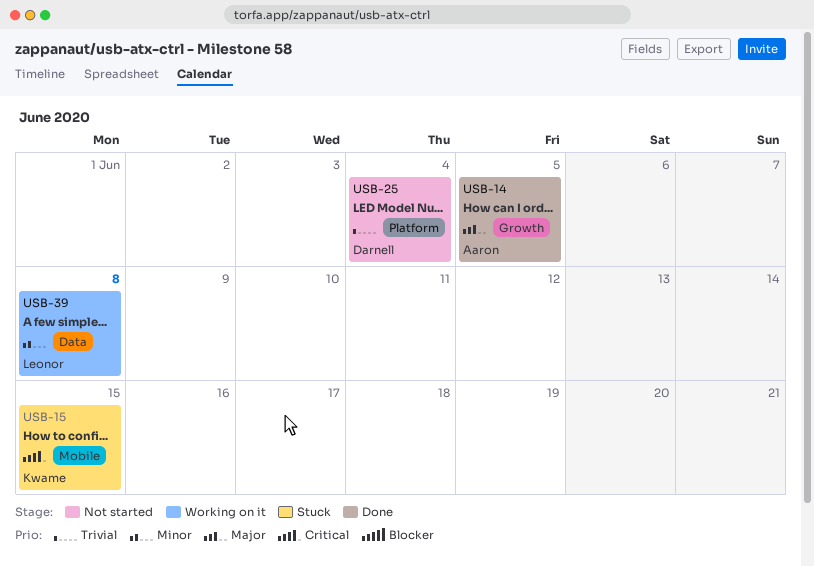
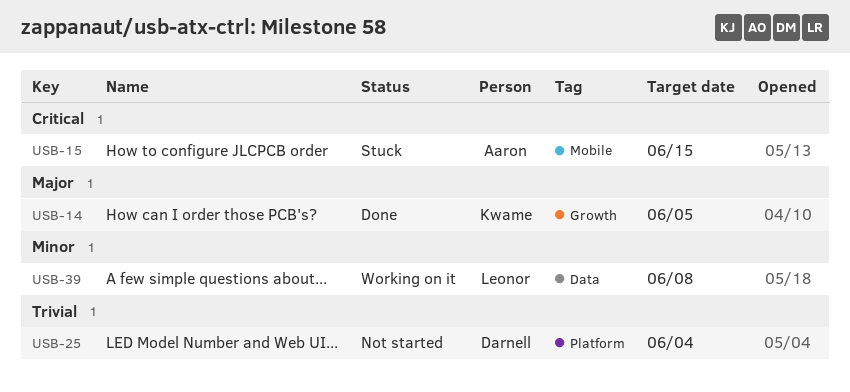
USB-14, owner: Aaron -> Kwame
USB-15, owner: Kwame -> Aaron

